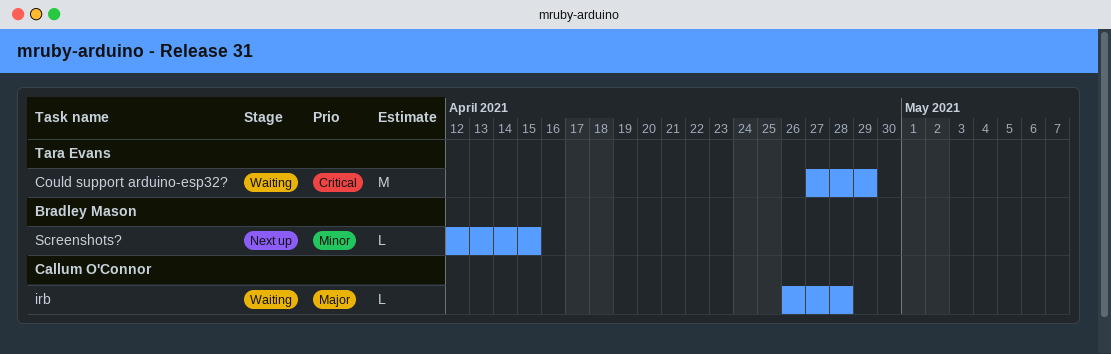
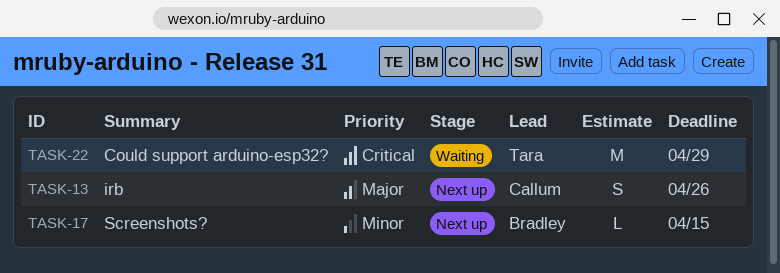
irb, status: Waiting -> Next up
irb, estimate: L -> S
irb, due: Apr 28 -> Apr 26

